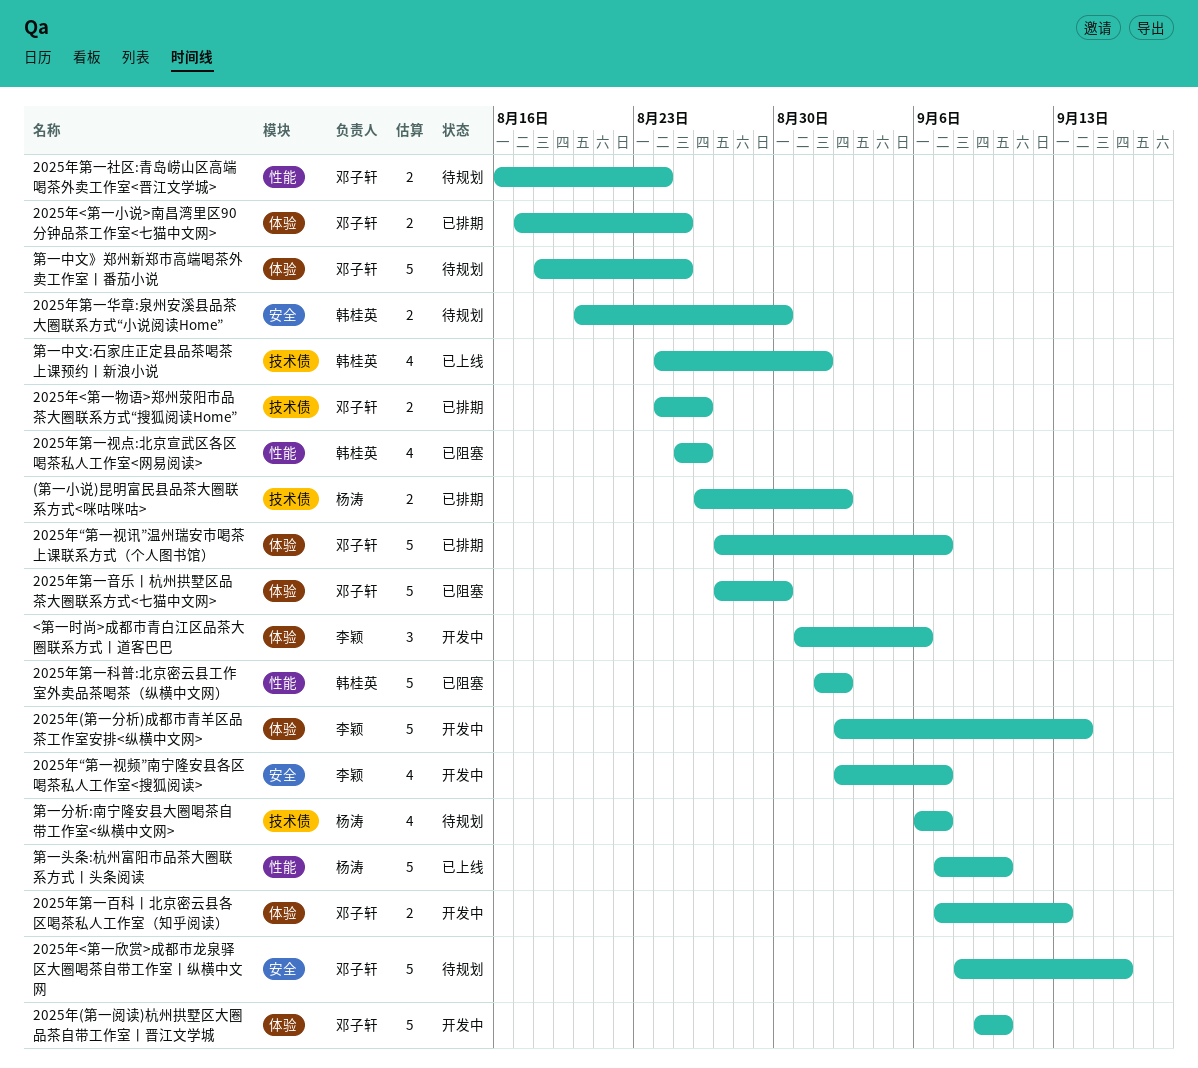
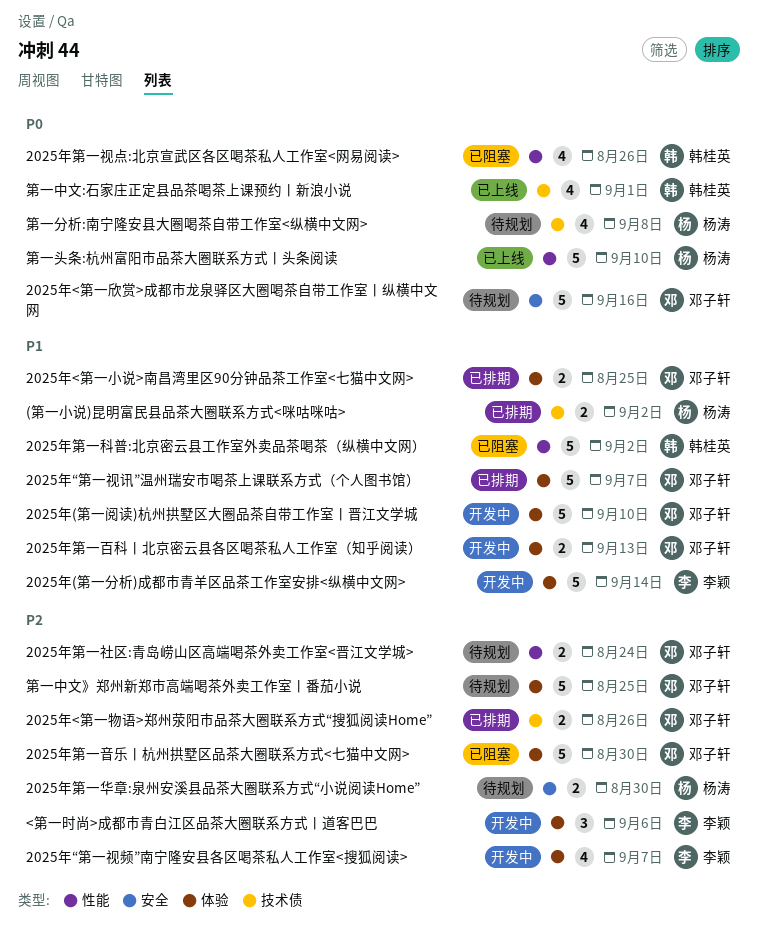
2025年“第一视频”南宁隆安县各区喝茶私人工作室<搜狐阅读>, label: 安全 -> 体验
2025年第一华章:泉州安溪县品茶大圈联系方式“小说阅读Home”, owner: 韩桂英 -> 杨涛
第一分析:南宁隆安县大圈喝茶自带工作室<纵横中文网>, due: Sep 7 -> Sep 8

